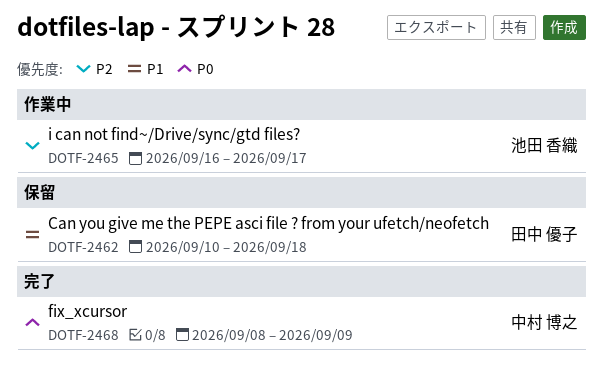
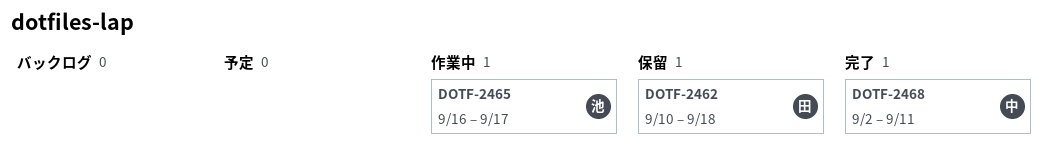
DOTF-2468, start: Sep 8 -> Sep 2
DOTF-2468, due: Sep 9 -> Sep 11

